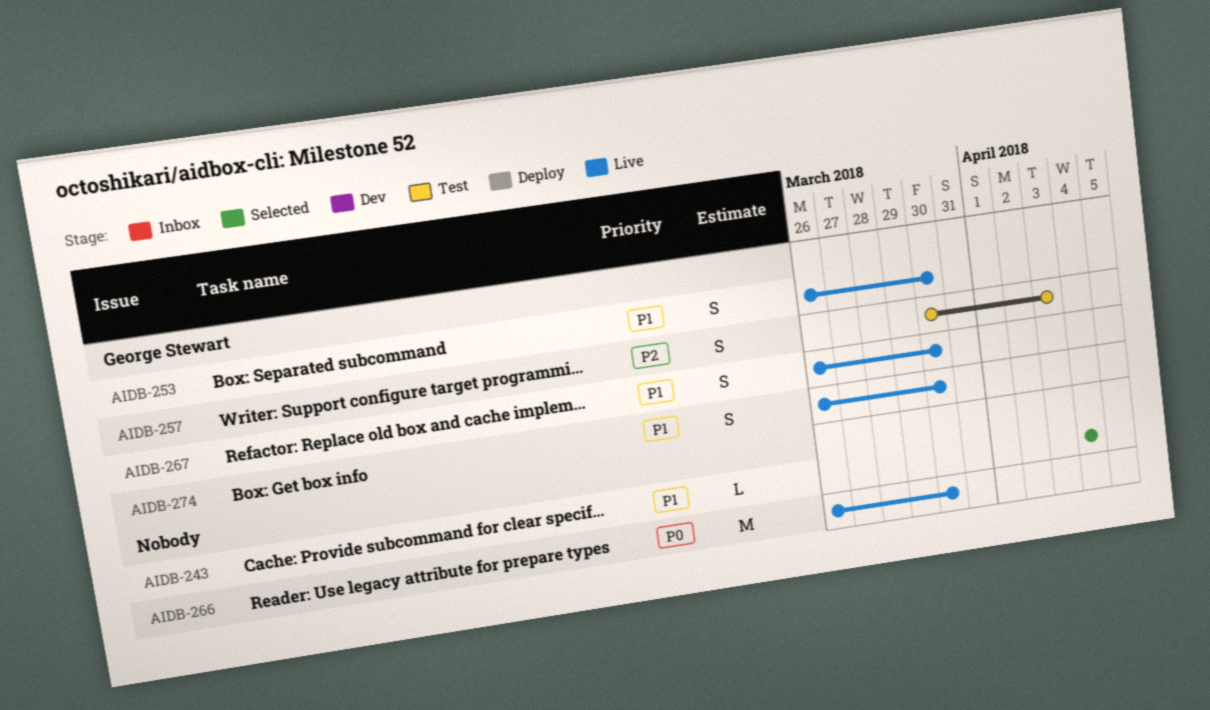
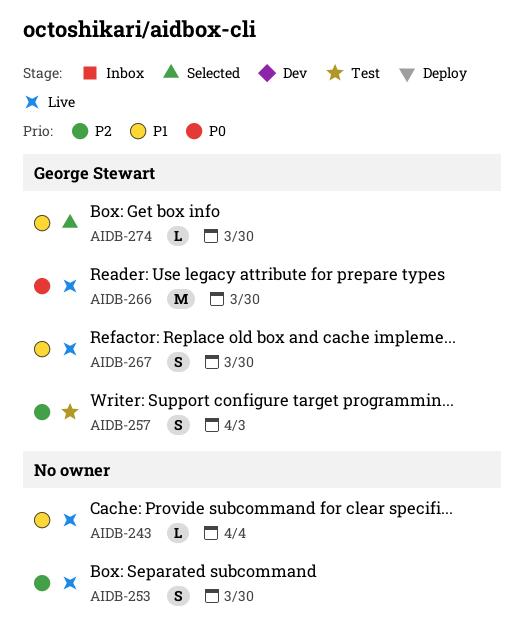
AIDB-243, status: Selected -> Live
AIDB-253, owner: George Stewart -> none
AIDB-253, priority: P1 -> P2
AIDB-266, owner: none -> George Stewart
AIDB-274, status: Live -> Selected
AIDB-274, estimate: S -> L

